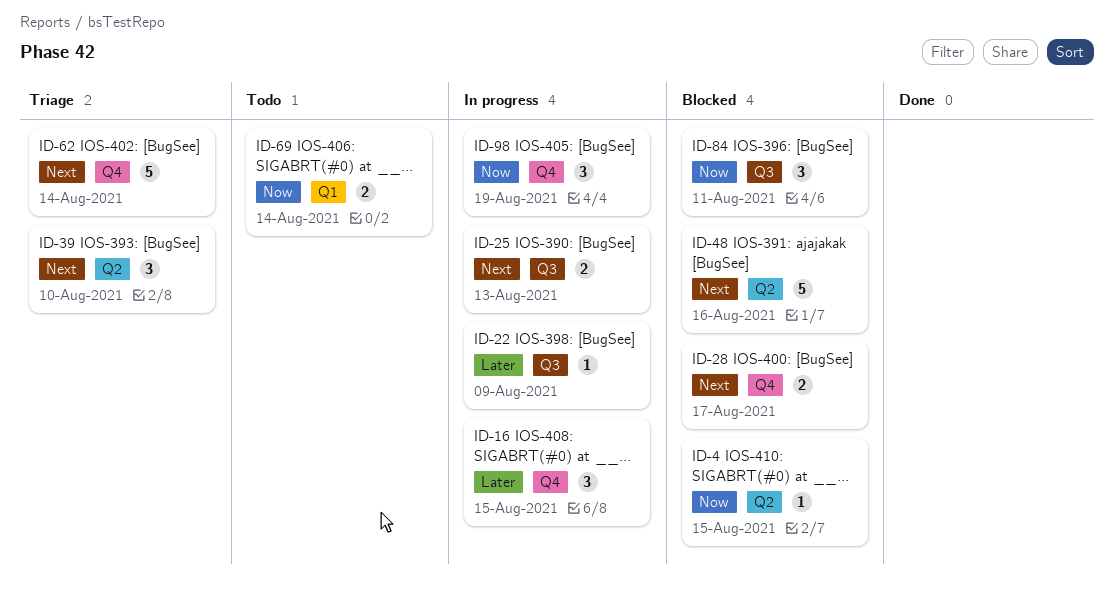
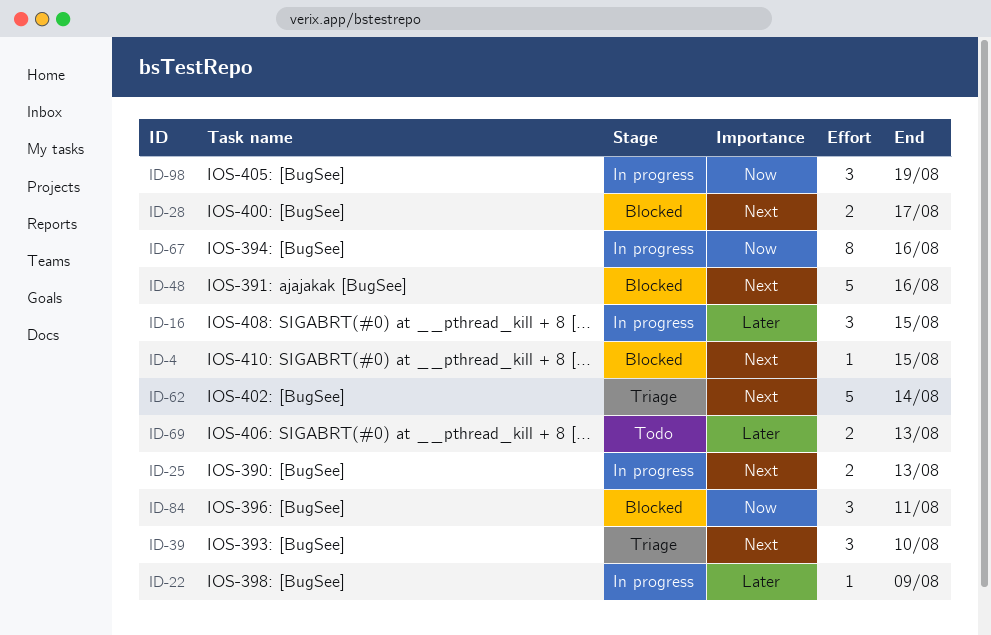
ID-4, priority: Now -> Next
ID-67: none -> present
ID-69, priority: Now -> Later
ID-69, due: Aug 14 -> Aug 13

